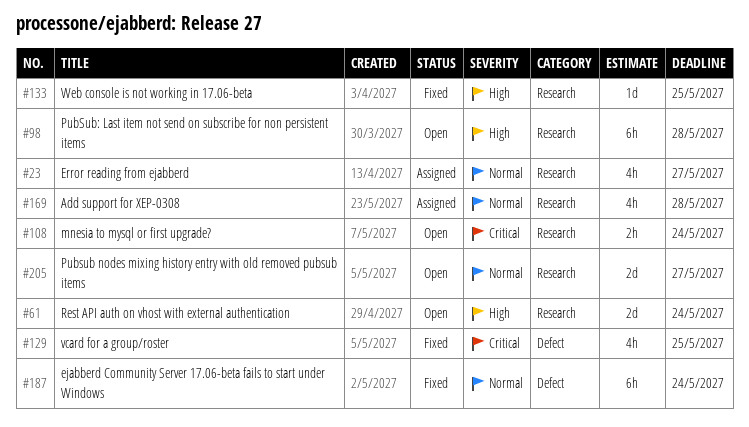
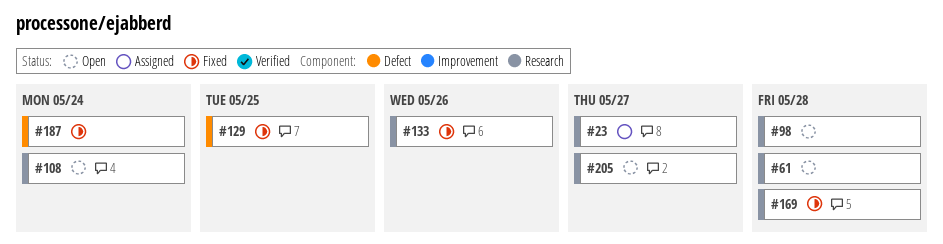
#61, due: May 24 -> May 28
#133, due: May 25 -> May 26
#169, status: Assigned -> Fixed

